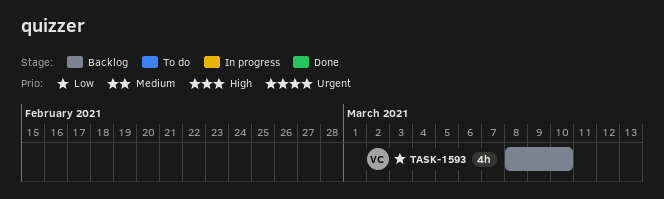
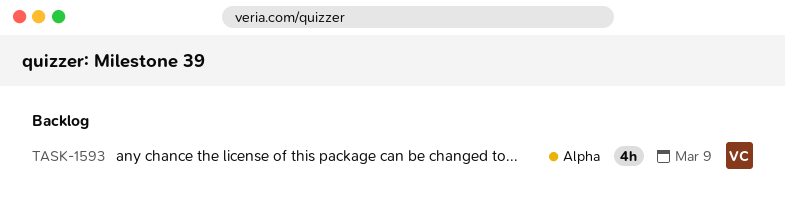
TASK-1593, due: Mar 10 -> Mar 9

